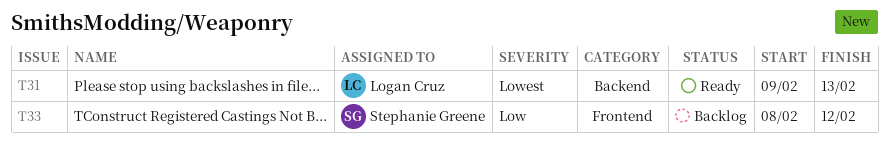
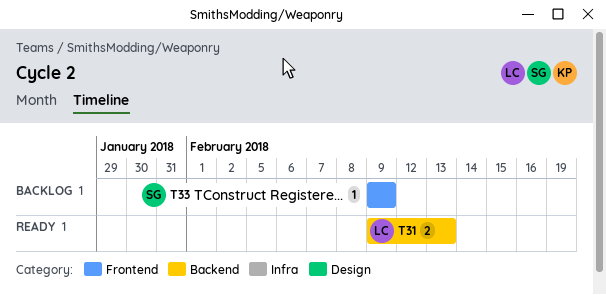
T33, start: Feb 8 -> Feb 9
T33, due: Feb 12 -> Feb 9

